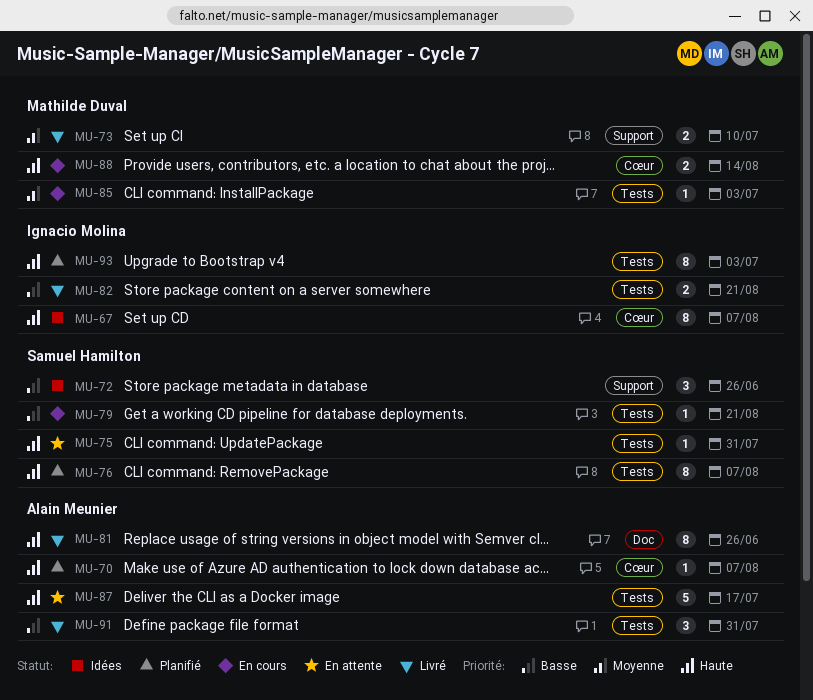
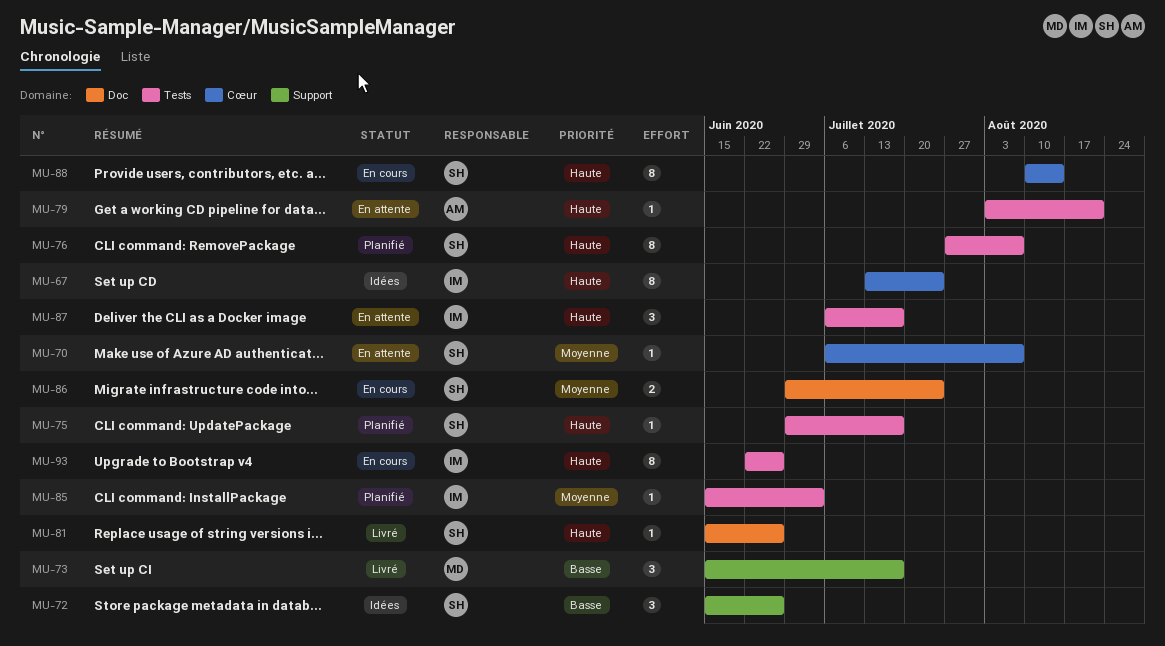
MU-67, due: Aug 7 -> Jul 24
MU-70, status: Planifié -> En attente
MU-70, owner: Alain Meunier -> Samuel Hamilton
MU-70, priority: Haute -> Moyenne
MU-73, priority: Moyenne -> Basse
MU-73, estimate: 2 -> 3
MU-73, due: Jul 10 -> Jul 17
MU-75, status: En attente -> Planifié
MU-75, due: Jul 31 -> Jul 17
MU-79, status: En cours -> En attente
MU-79, owner: Samuel Hamilton -> Alain Meunier
MU-79, priority: Basse -> Haute
MU-81, owner: Alain Meunier -> Samuel Hamilton
MU-81, estimate: 8 -> 1
MU-82: present -> none
MU-85, status: En cours -> Planifié
MU-85, owner: Mathilde Duval -> Ignacio Molina
MU-86: none -> present
MU-87, owner: Alain Meunier -> Ignacio Molina
MU-87, estimate: 5 -> 3
MU-88, owner: Mathilde Duval -> Samuel Hamilton
MU-88, estimate: 2 -> 8
MU-91: present -> none
MU-93, status: Planifié -> En cours
MU-93, due: Jul 3 -> Jun 26

